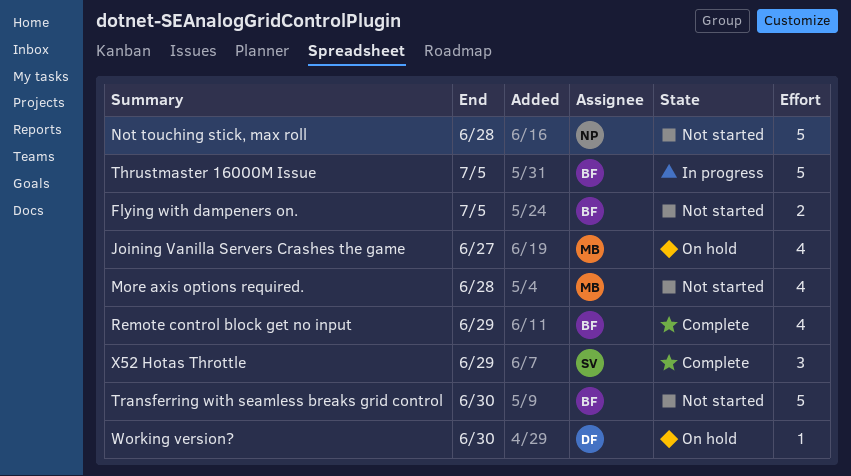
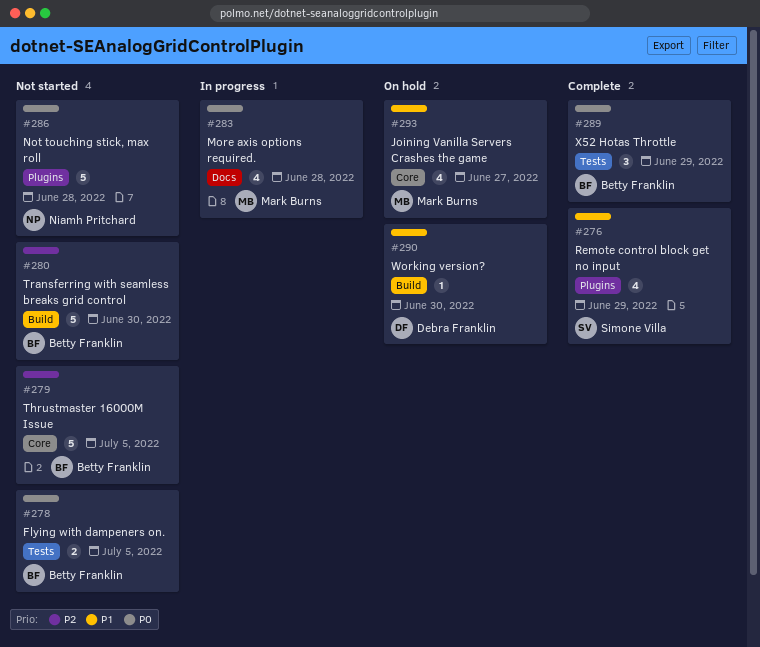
More axis options required., status: Not started -> In progress
Remote control block get no input, owner: Betty Franklin -> Simone Villa
Thrustmaster 16000M Issue, status: In progress -> Not started
X52 Hotas Throttle, owner: Simone Villa -> Betty Franklin

